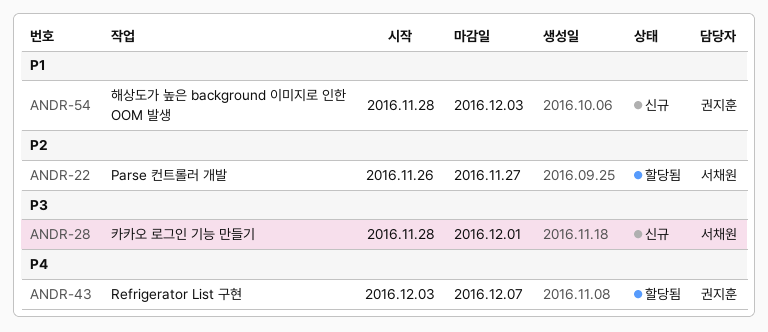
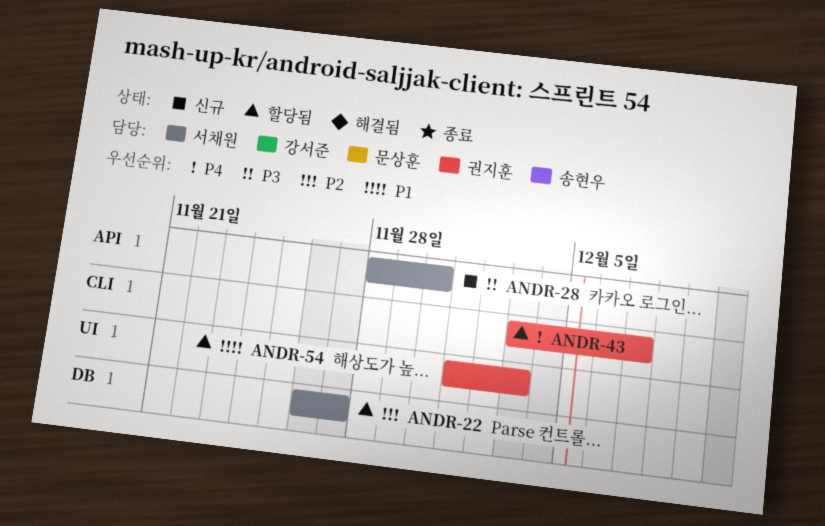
ANDR-28, due: Dec 1 -> Nov 30
ANDR-54, status: 신규 -> 할당됨
ANDR-54, start: Nov 28 -> Dec 1

